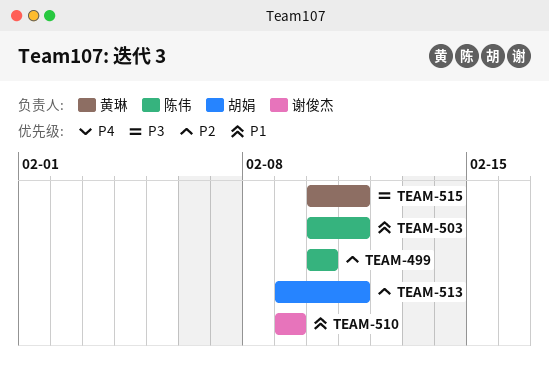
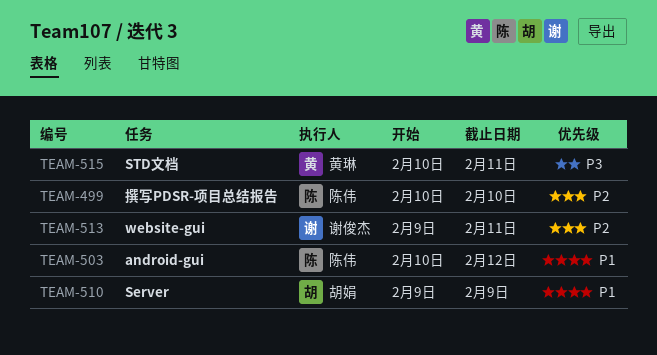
TEAM-503, due: Feb 11 -> Feb 12
TEAM-510, owner: 谢俊杰 -> 胡娟
TEAM-513, owner: 胡娟 -> 谢俊杰

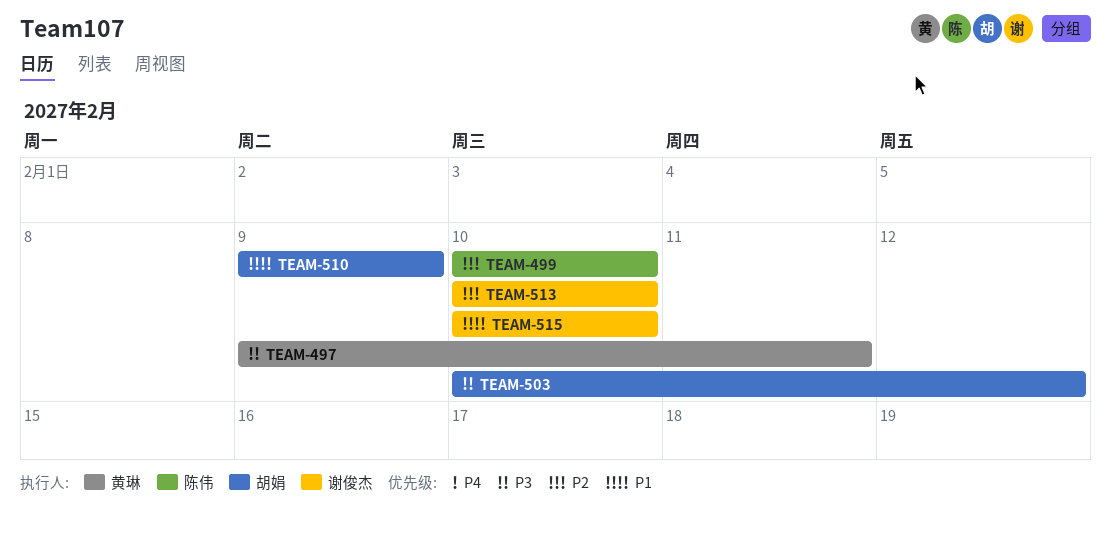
TEAM-497: none -> present
TEAM-503, owner: 陈伟 -> 胡娟
TEAM-503, priority: P1 -> P3
TEAM-513, start: Feb 9 -> Feb 10
TEAM-513, due: Feb 11 -> Feb 10
TEAM-515, owner: 黄琳 -> 谢俊杰
TEAM-515, priority: P3 -> P1
TEAM-515, due: Feb 11 -> Feb 10

